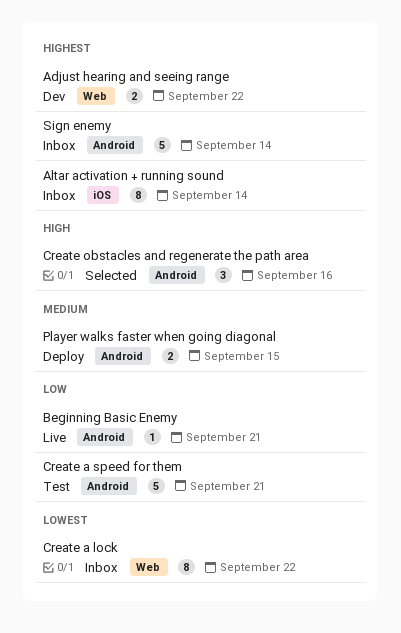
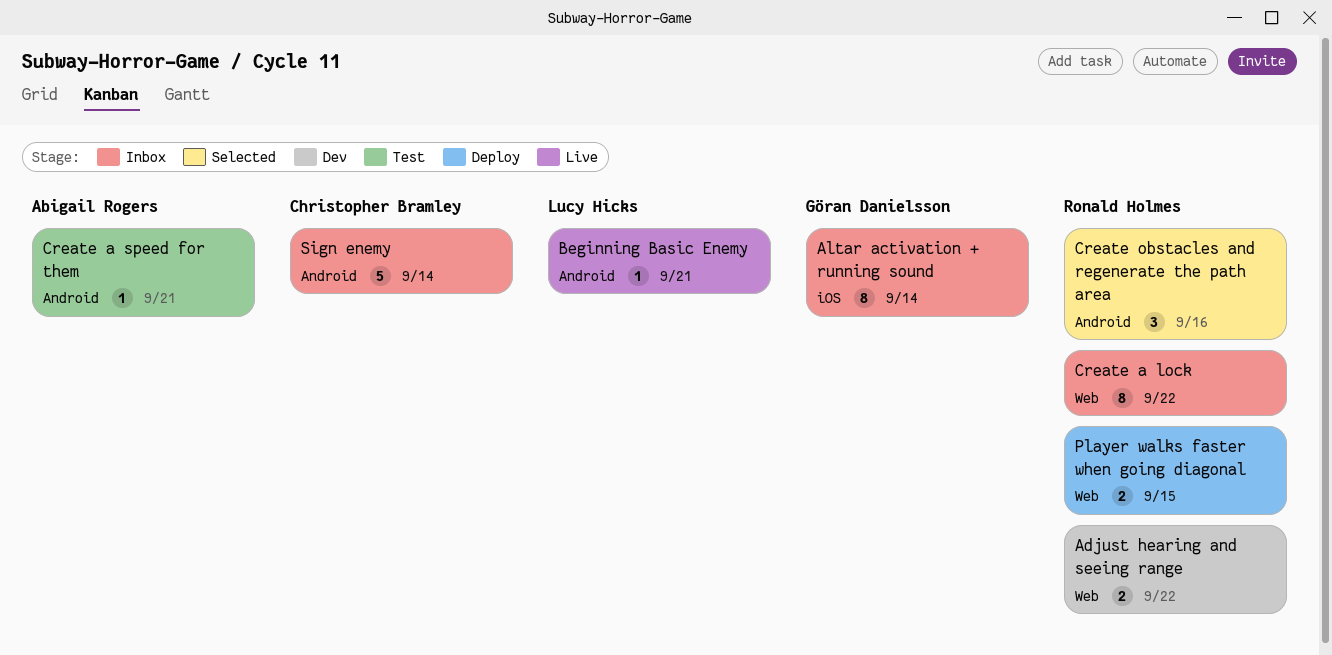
Create a speed for them, estimate: 5 -> 1
Player walks faster when going diagonal, label: Android -> Web

